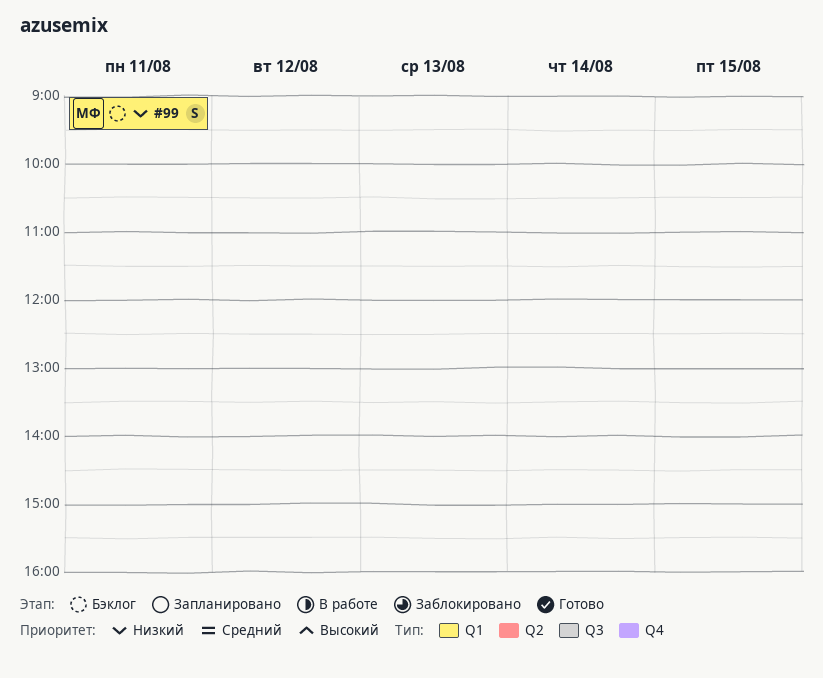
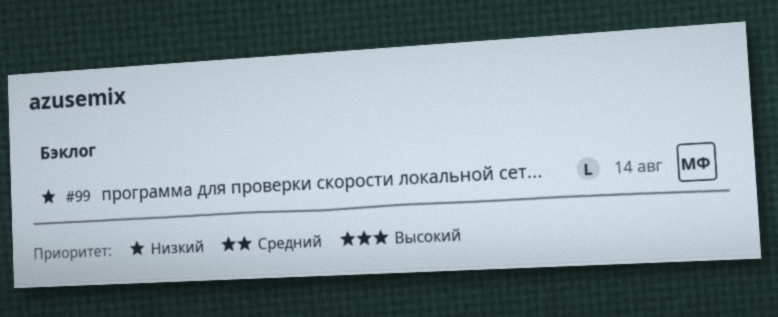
#99, estimate: S -> L
#99, day: Aug 11 -> Aug 14

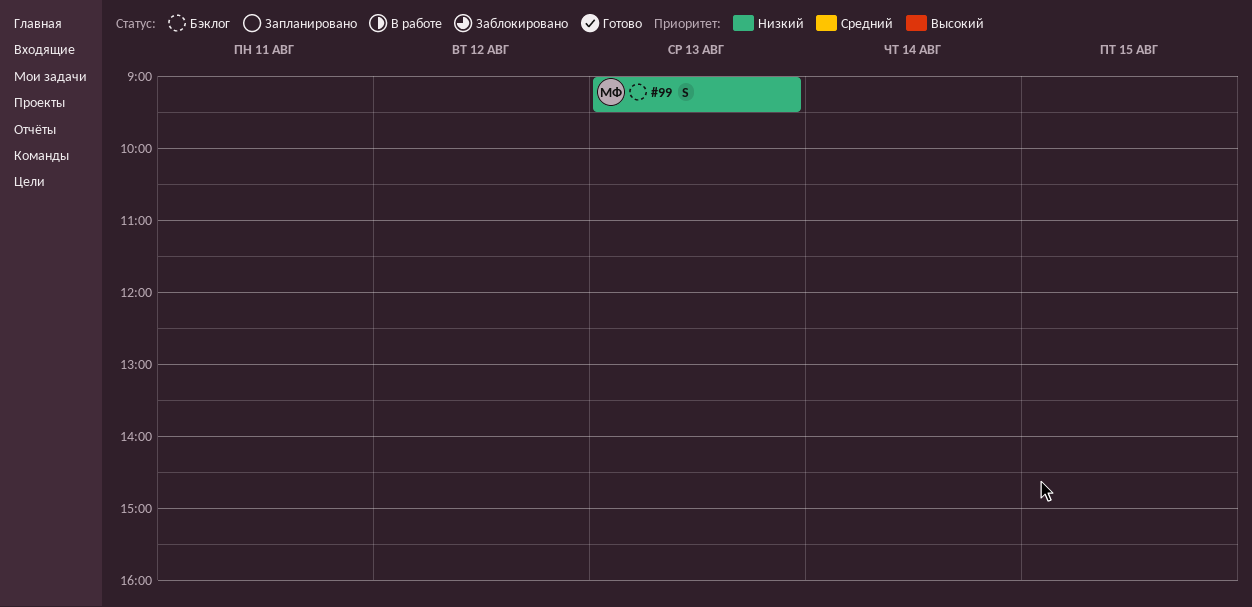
#99, estimate: L -> S
#99, day: Aug 14 -> Aug 13

